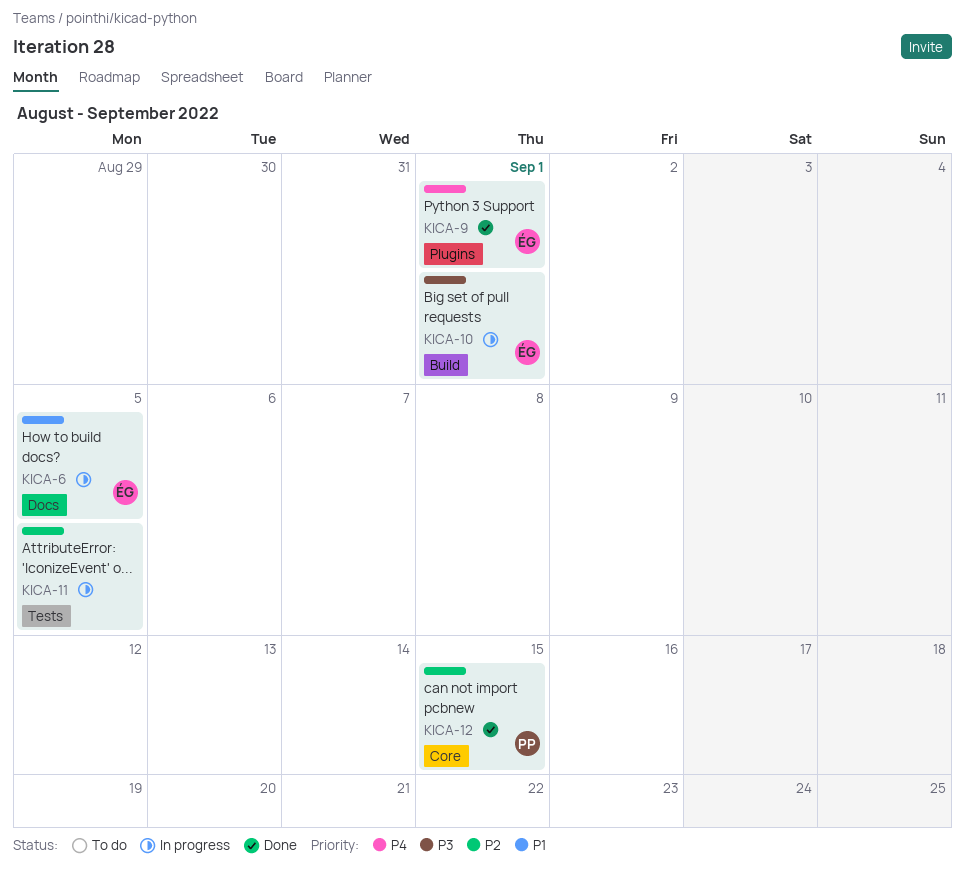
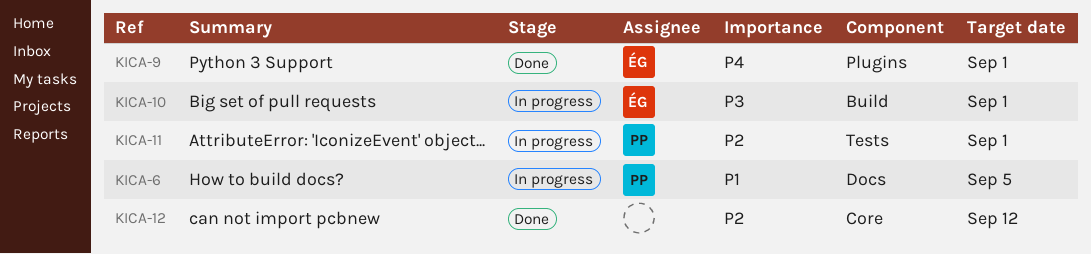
KICA-6, owner: ÉG -> PP
KICA-11, owner: none -> PP
KICA-11, due: Sep 5 -> Sep 1
KICA-12, owner: PP -> none
KICA-12, due: Sep 15 -> Sep 12

